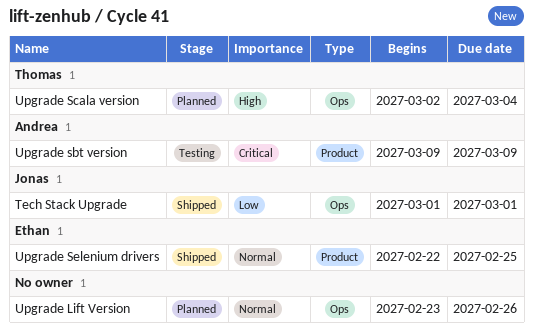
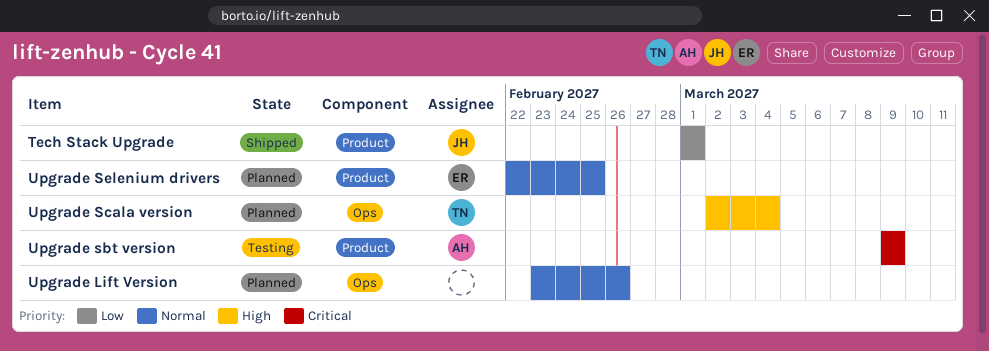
Tech Stack Upgrade, label: Ops -> Product
Upgrade Selenium drivers, status: Shipped -> Planned

